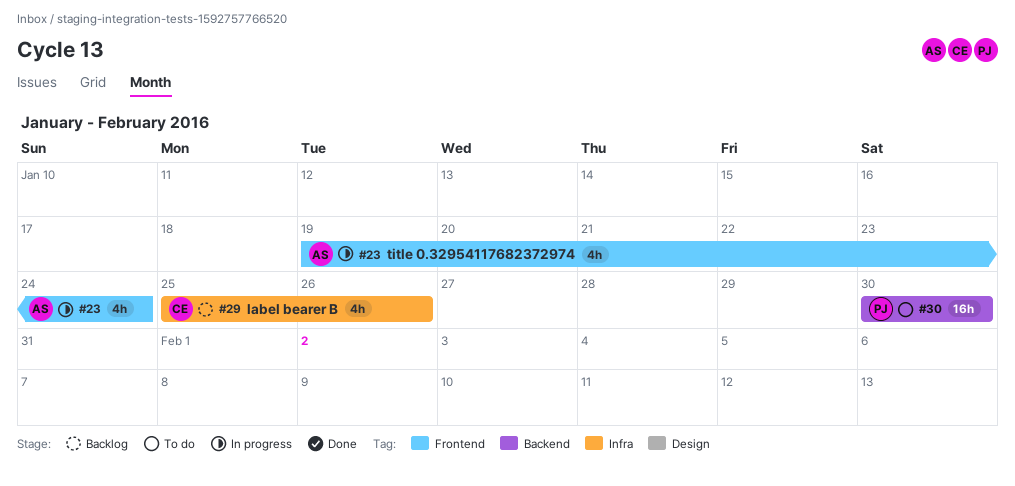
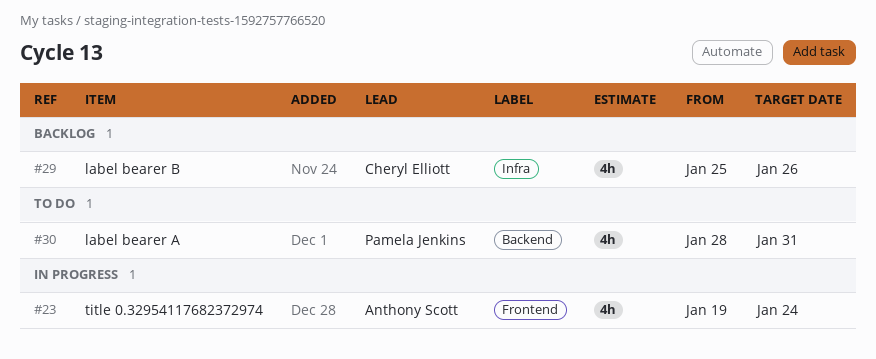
#30, estimate: 16h -> 4h
#30, start: Jan 30 -> Jan 28
#30, due: Jan 30 -> Jan 31

